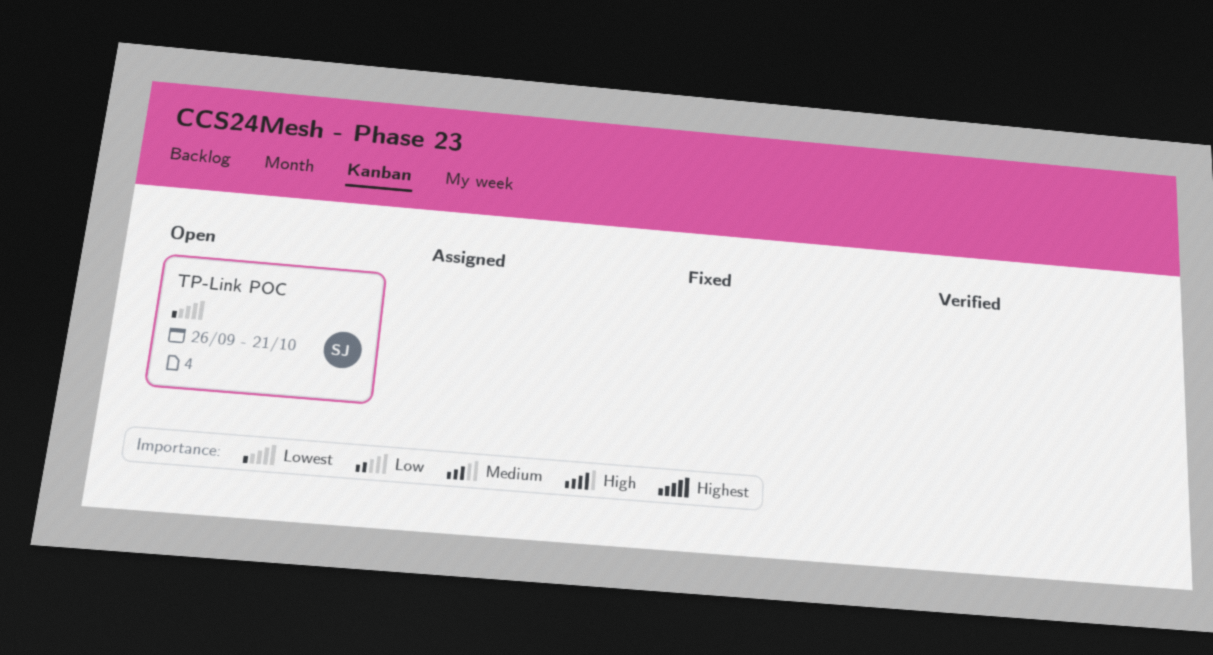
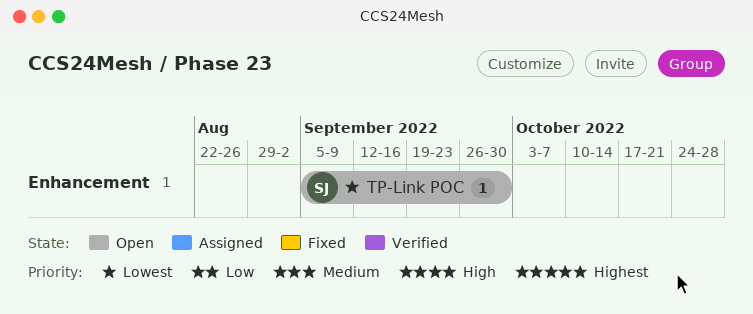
TP-Link POC, start: Sep 26 -> Sep 5
TP-Link POC, due: Oct 21 -> Sep 30

